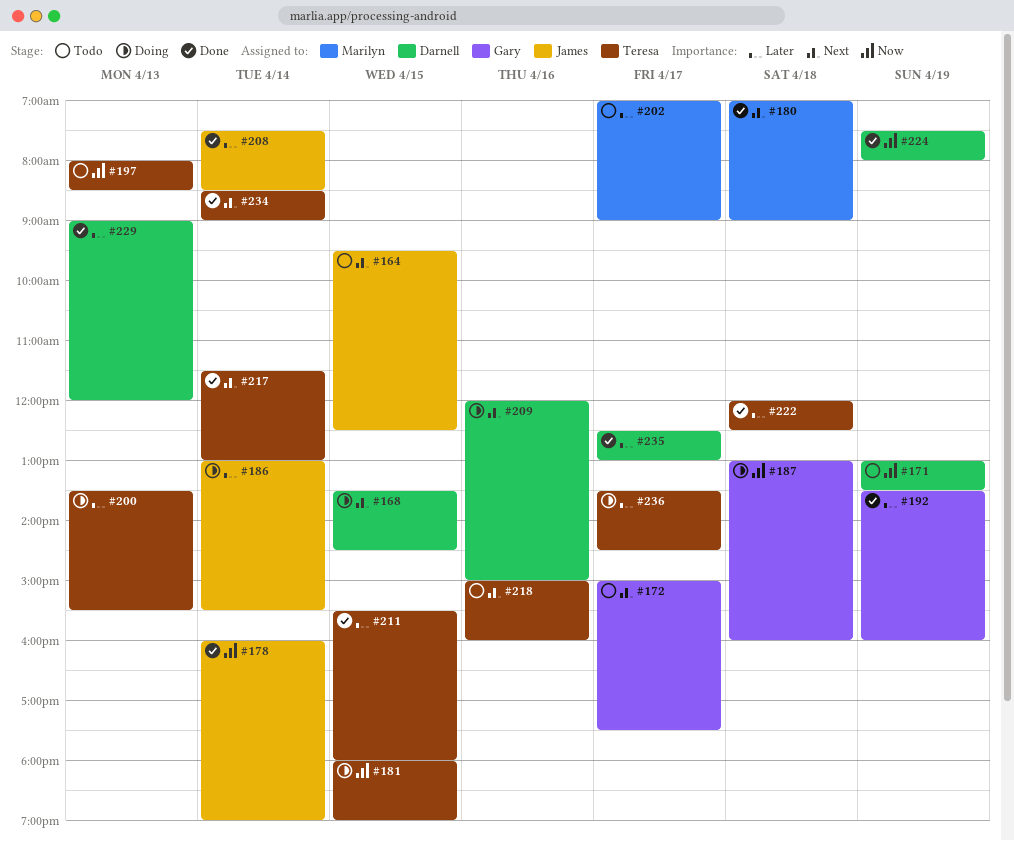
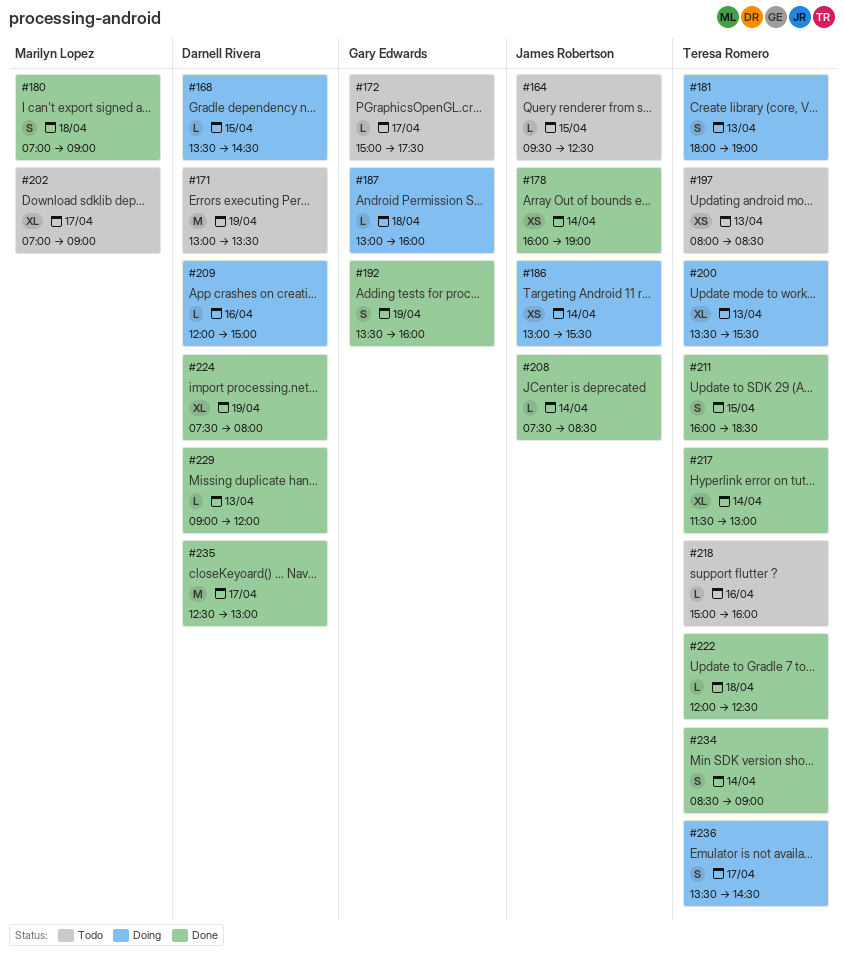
#181, day: Apr 15 -> Apr 13
#211, begins: 15:30 -> 16:00
#211, ends: 18:00 -> 18:30

